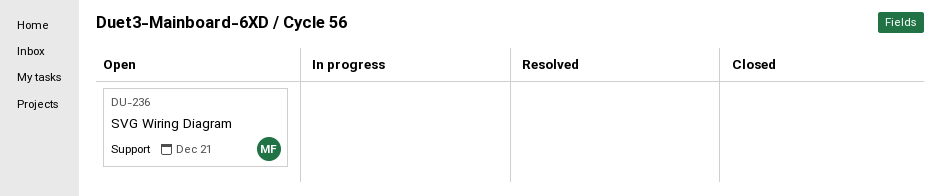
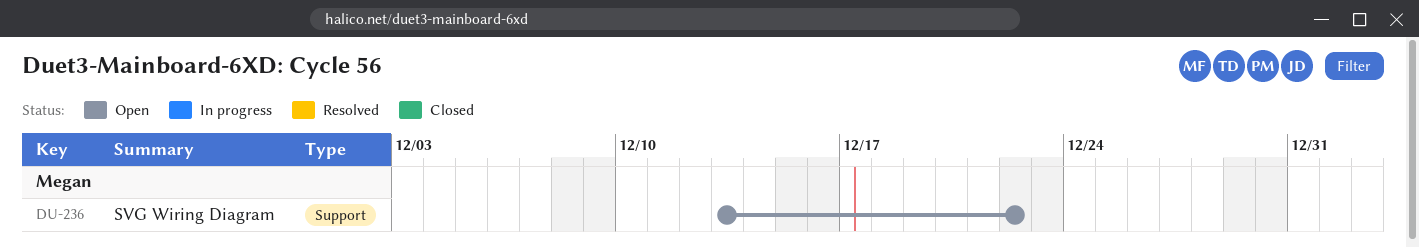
DU-236, due: Dec 21 -> Dec 22

